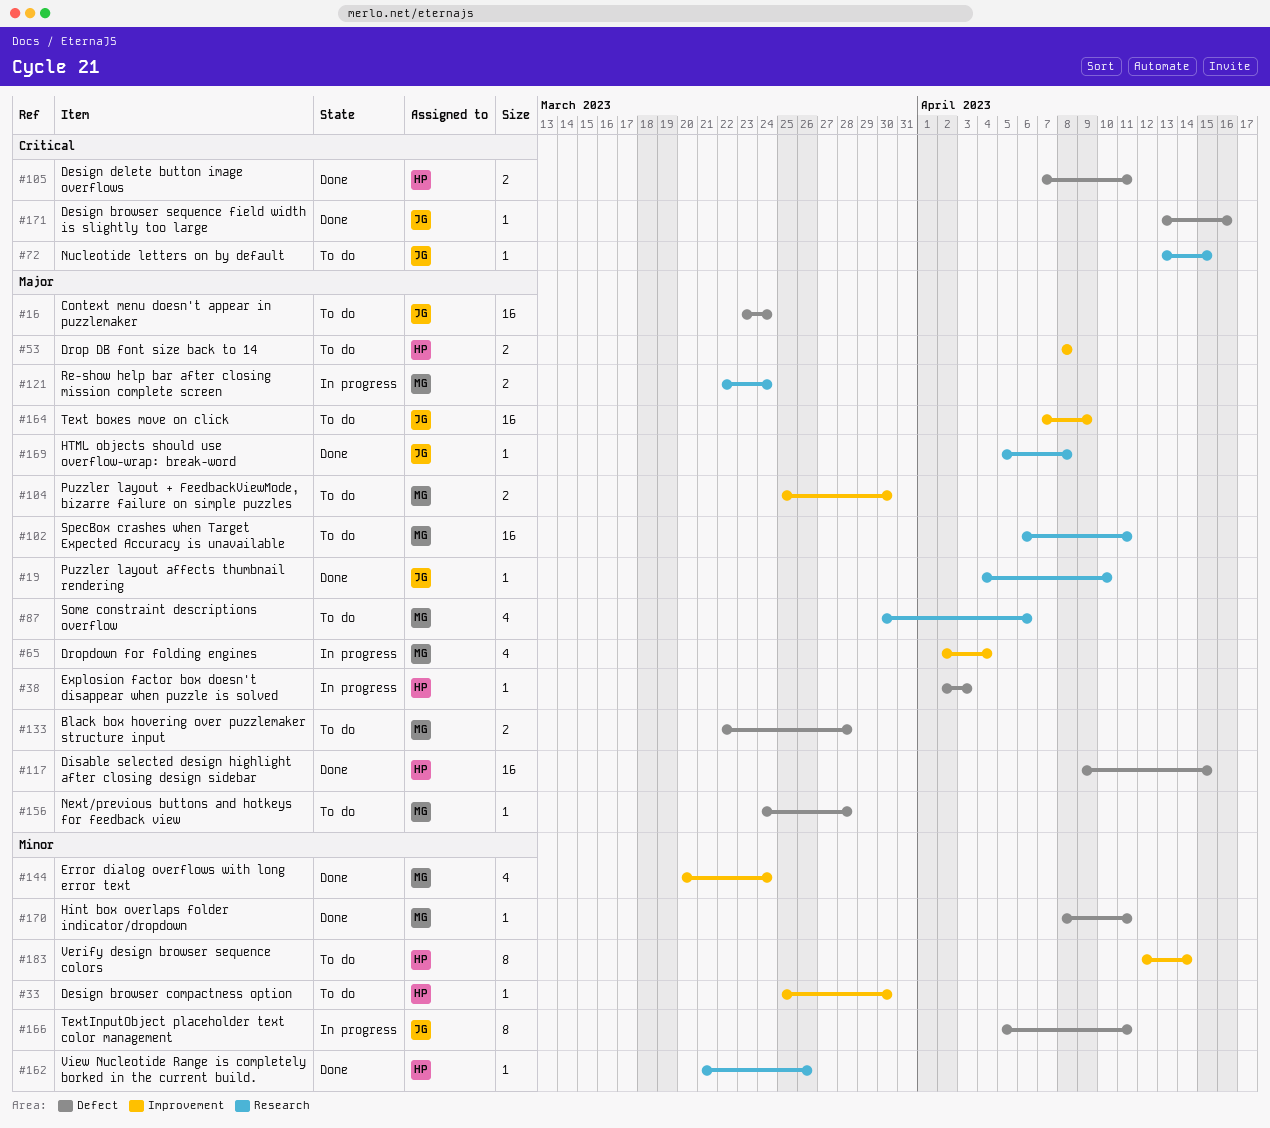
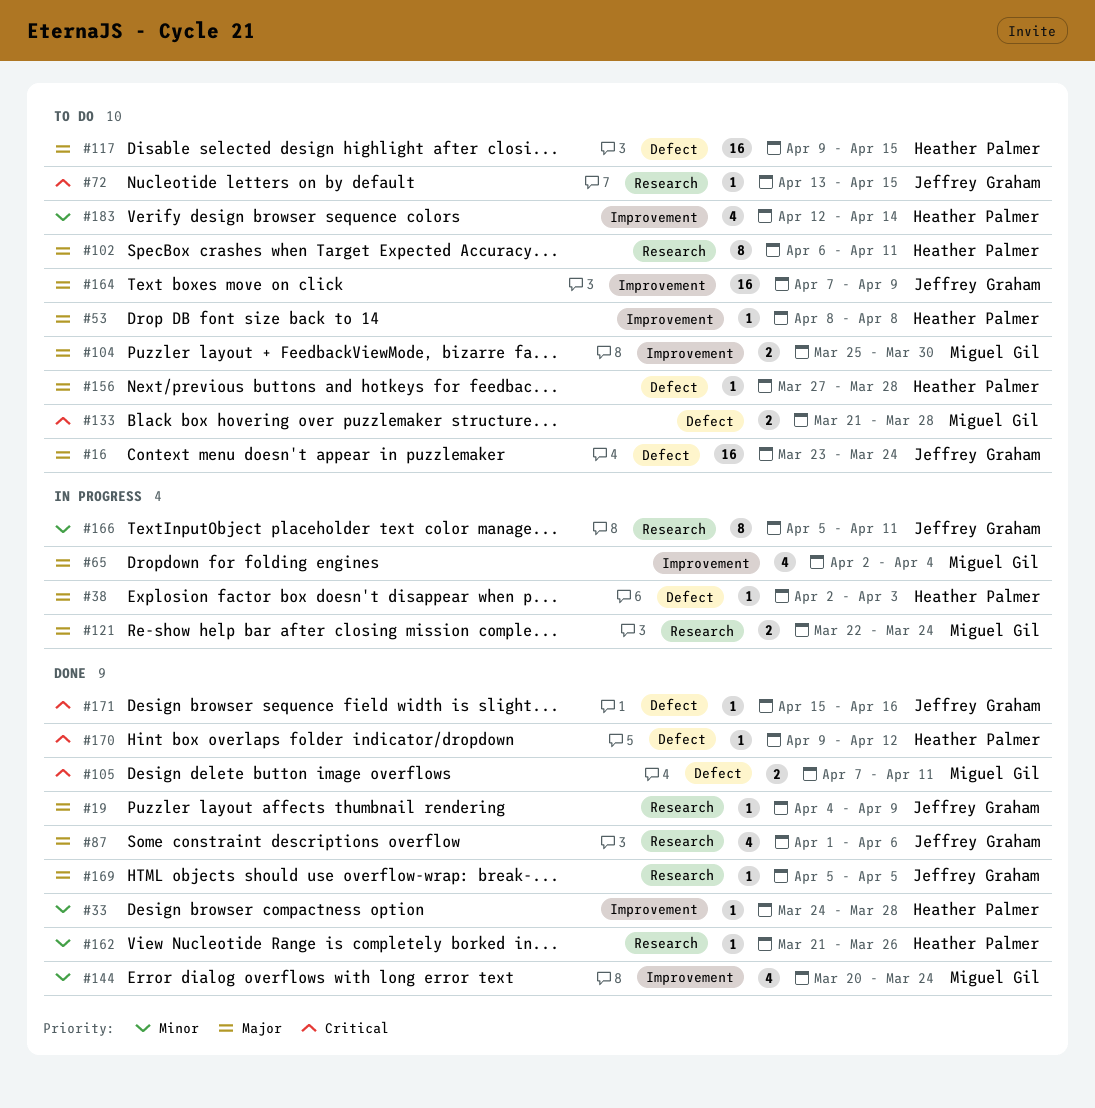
#19, due: Apr 10 -> Apr 9
#33, status: To do -> Done
#33, start: Mar 25 -> Mar 24
#33, due: Mar 30 -> Mar 28
#53, estimate: 2 -> 1
#87, status: To do -> Done
#87, owner: Miguel Gil -> Jeffrey Graham
#87, start: Mar 30 -> Apr 1
#102, owner: Miguel Gil -> Heather Palmer
#102, estimate: 16 -> 8
#105, owner: Heather Palmer -> Miguel Gil
#117, status: Done -> To do
#133, priority: Major -> Critical
#133, start: Mar 22 -> Mar 21
#156, owner: Miguel Gil -> Heather Palmer
#156, start: Mar 24 -> Mar 27
#166, label: Defect -> Research
#169, due: Apr 8 -> Apr 5
#170, owner: Miguel Gil -> Heather Palmer
#170, priority: Minor -> Critical
#170, start: Apr 8 -> Apr 9
#170, due: Apr 11 -> Apr 12
#171, start: Apr 13 -> Apr 15
#183, estimate: 8 -> 4

